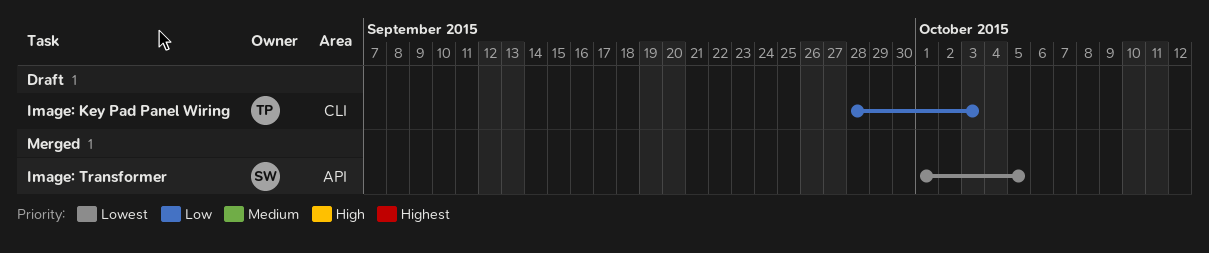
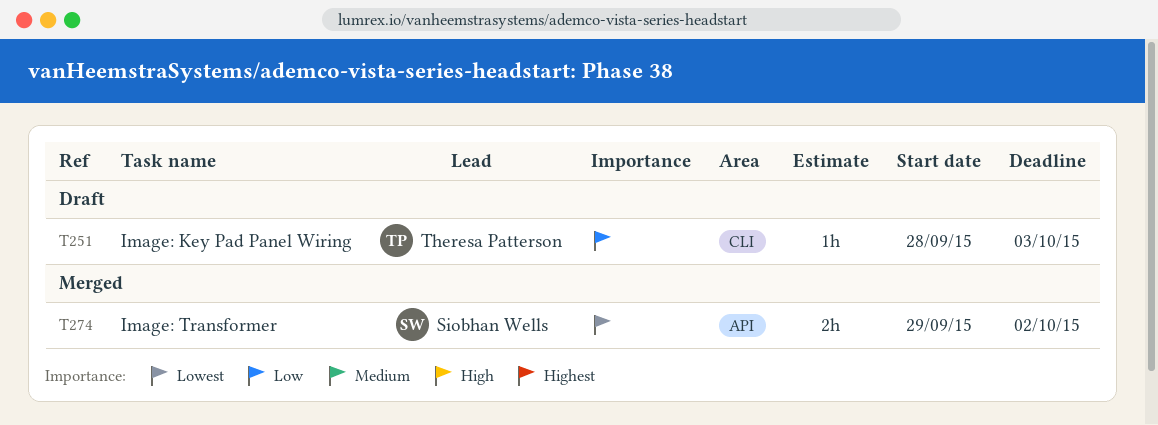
Image: Transformer, start: Oct 1 -> Sep 29
Image: Transformer, due: Oct 5 -> Oct 2

